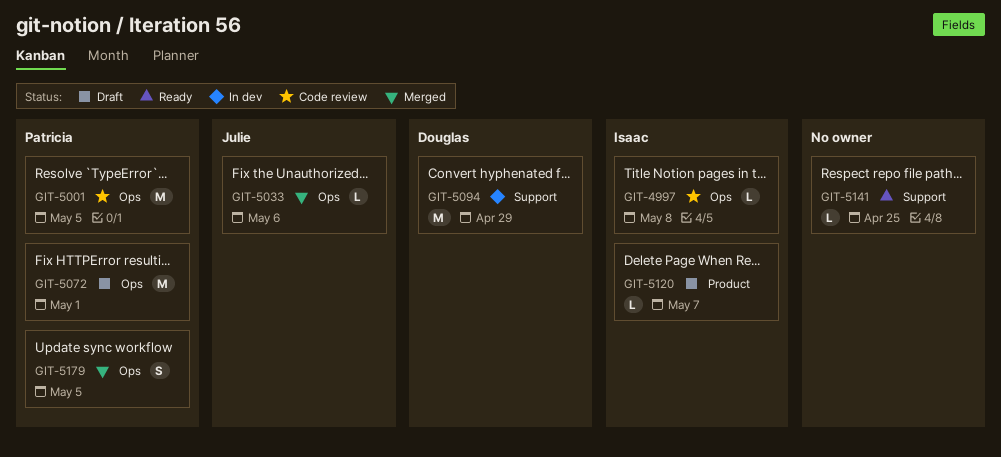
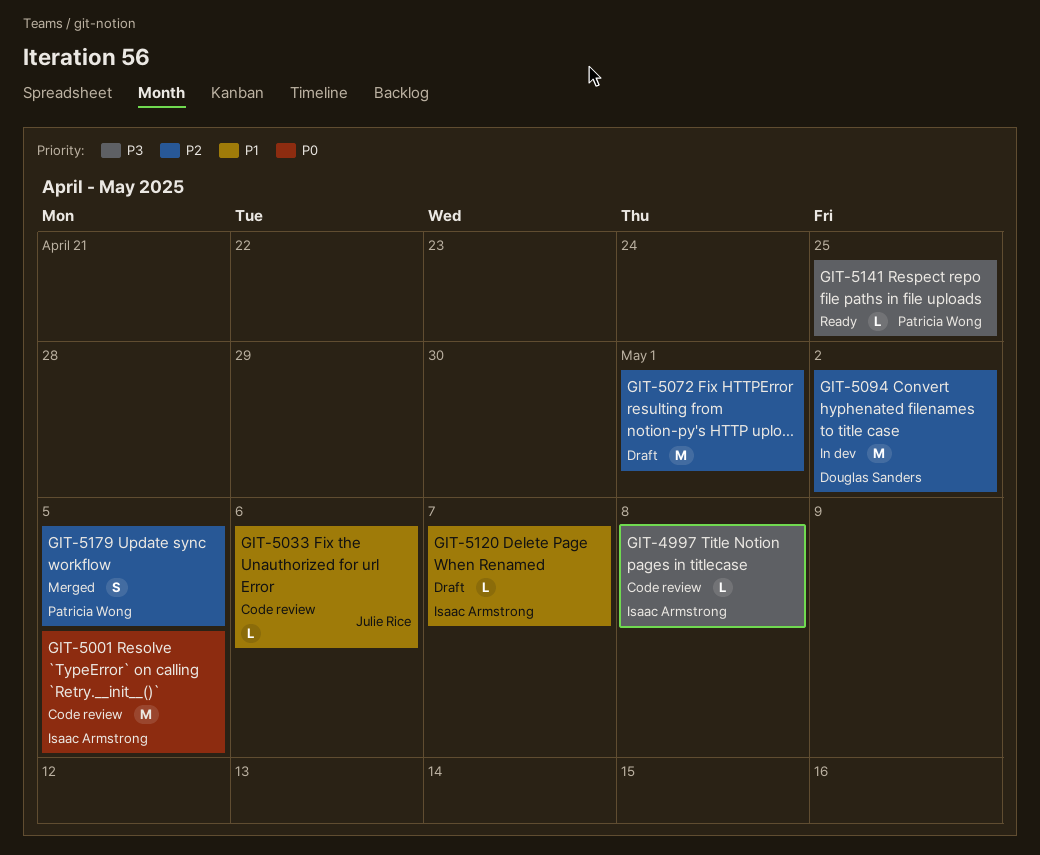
GIT-5001, owner: Patricia Wong -> Isaac Armstrong
GIT-5033, status: Merged -> Code review
GIT-5072, owner: Patricia Wong -> none
GIT-5094, due: Apr 29 -> May 2
GIT-5141, owner: none -> Patricia Wong

